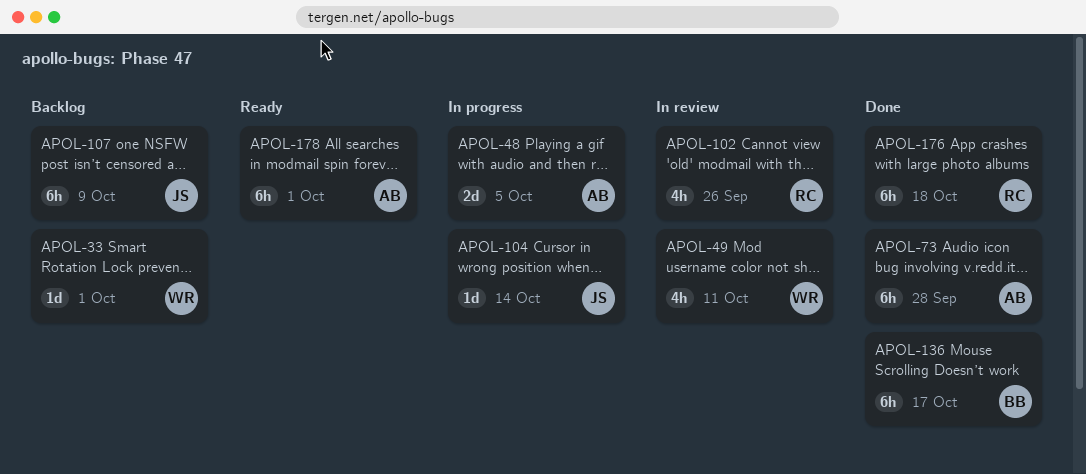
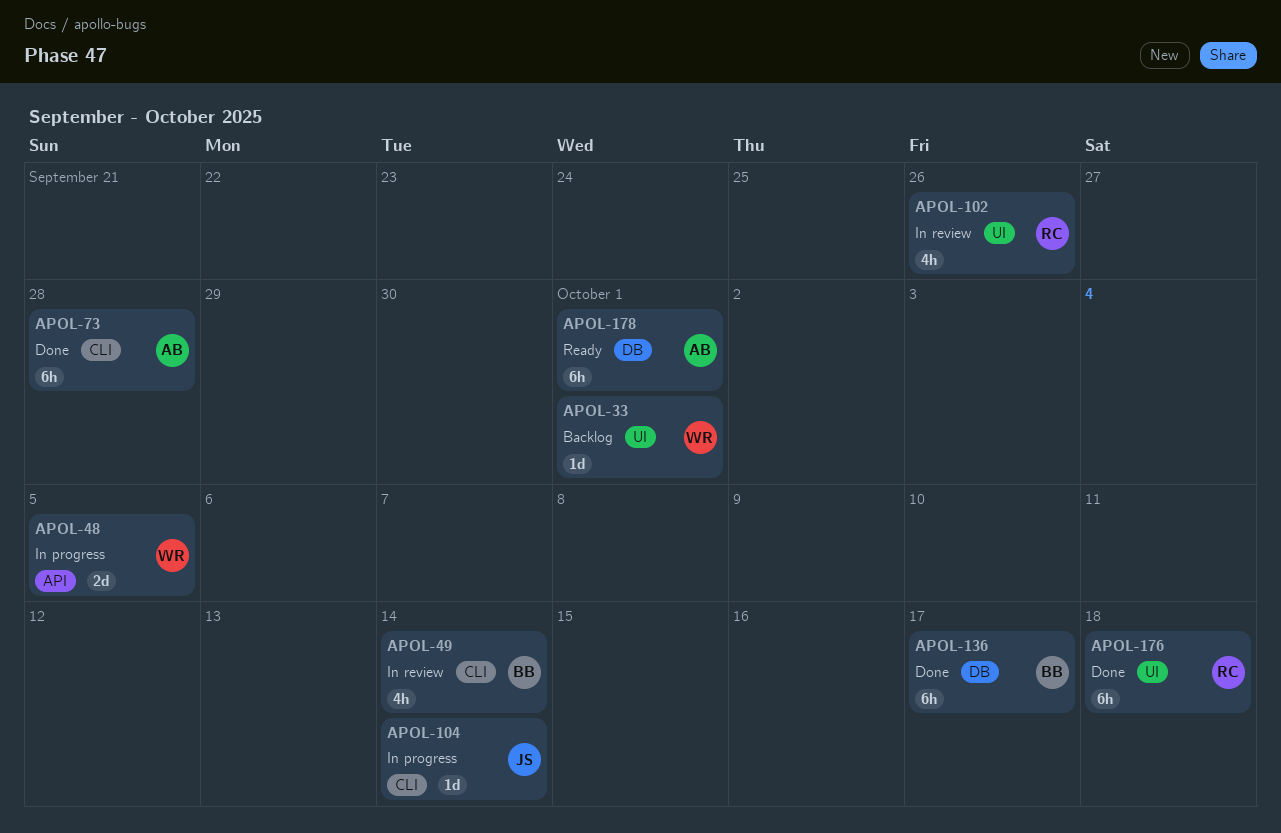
APOL-48, owner: AB -> WR
APOL-49, owner: WR -> BB
APOL-49, due: Oct 11 -> Oct 14
APOL-107: present -> none

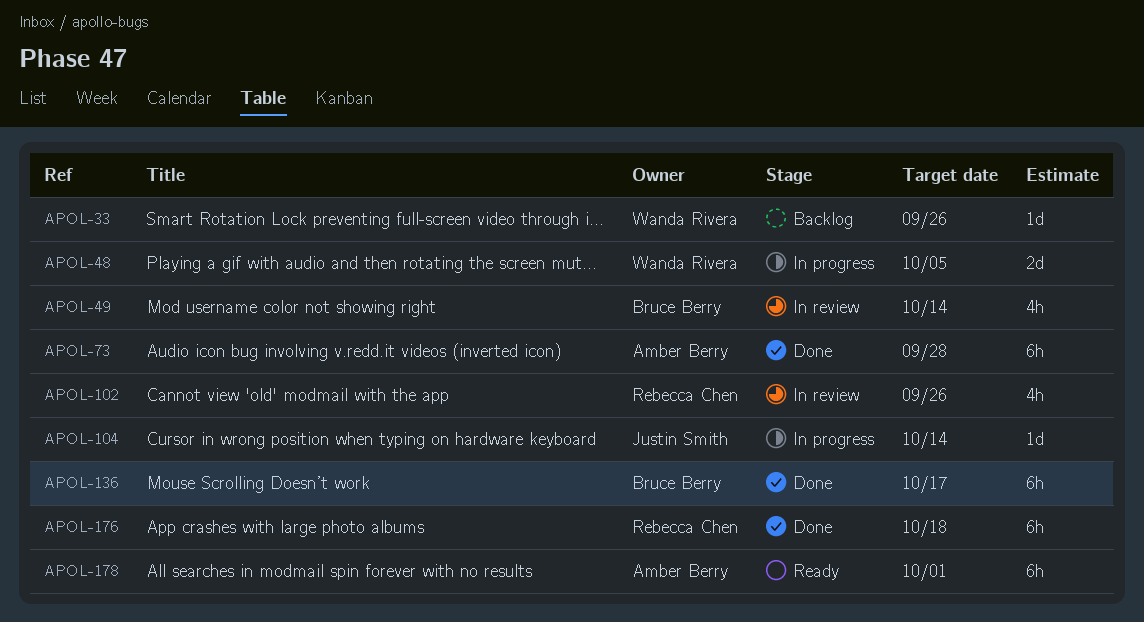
APOL-33, due: Oct 1 -> Sep 26

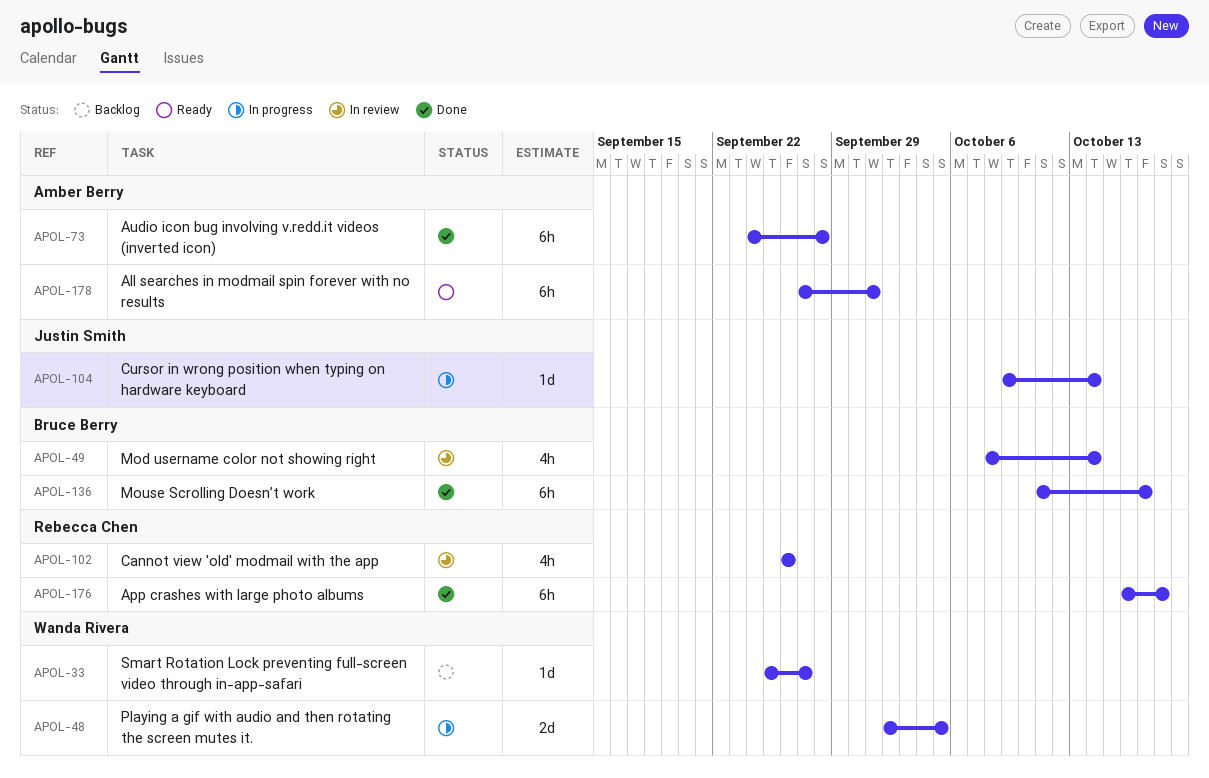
APOL-33, due: Sep 26 -> Sep 27

